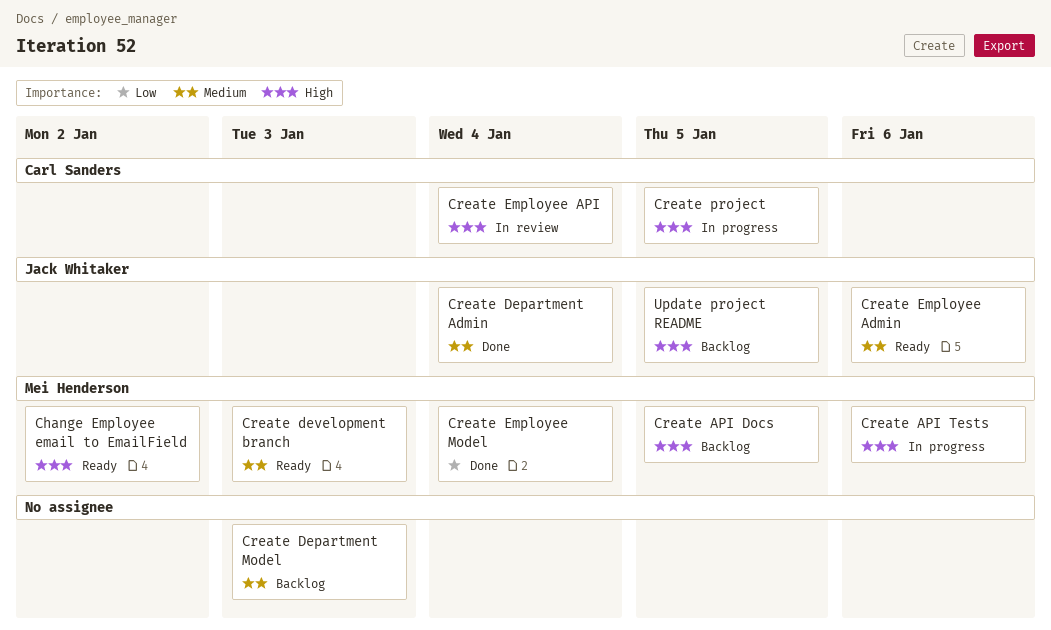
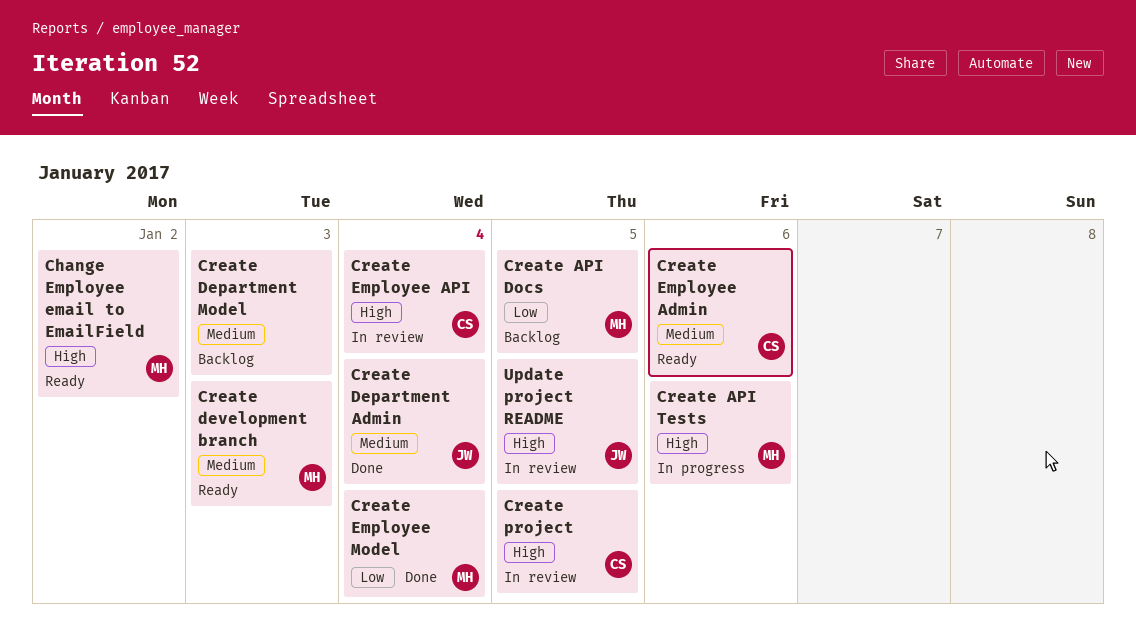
Create API Docs, priority: High -> Low
Create Employee Admin, owner: Jack Whitaker -> Carl Sanders
Create project, status: In progress -> In review
Update project README, status: Backlog -> In review

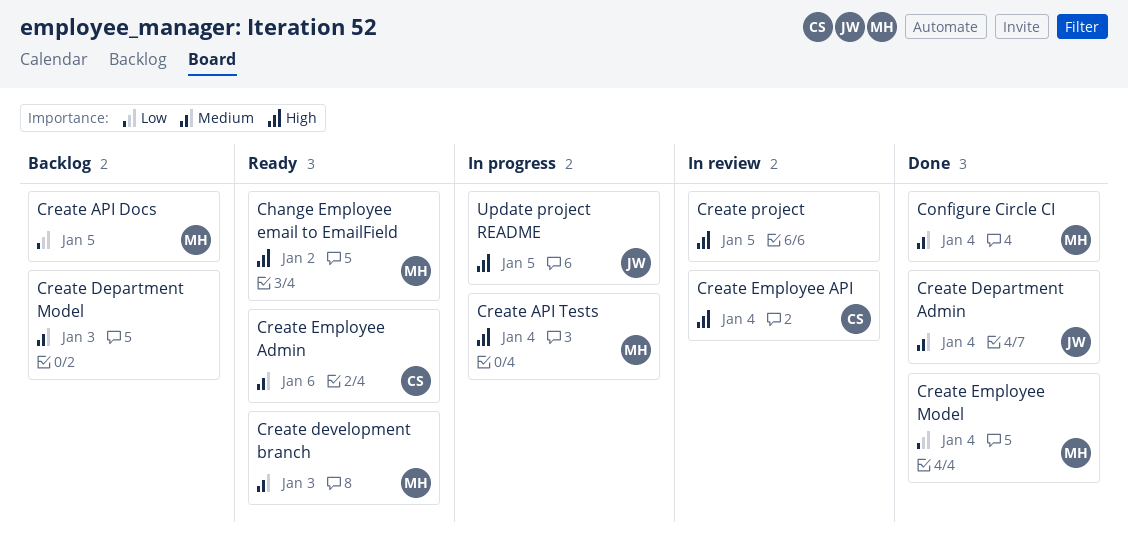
Configure Circle CI: none -> present
Create API Tests, due: Jan 6 -> Jan 4
Create project, owner: CS -> none
Update project README, status: In review -> In progress

